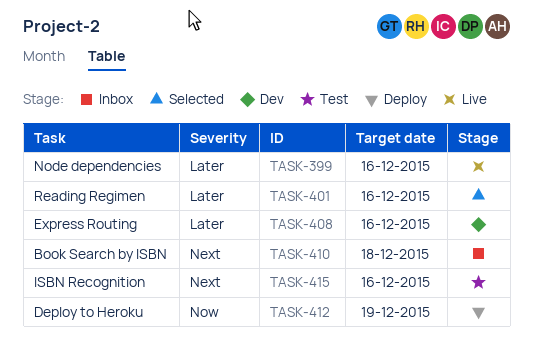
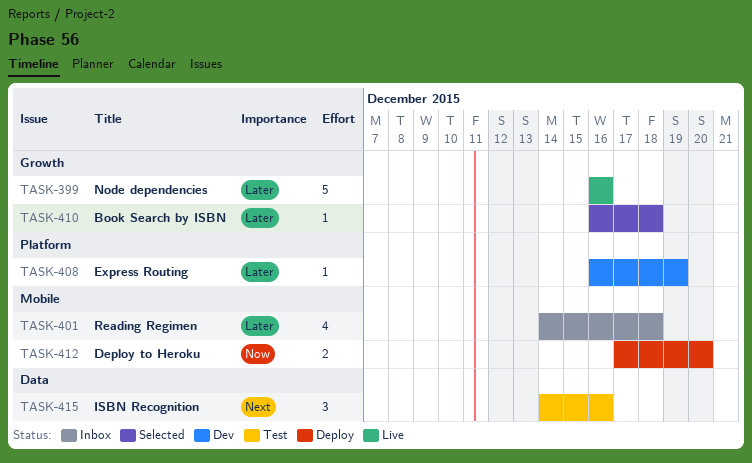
TASK-401, status: Selected -> Inbox
TASK-401, due: Dec 16 -> Dec 18
TASK-408, due: Dec 16 -> Dec 19
TASK-410, status: Inbox -> Selected
TASK-410, priority: Next -> Later
TASK-412, due: Dec 19 -> Dec 20

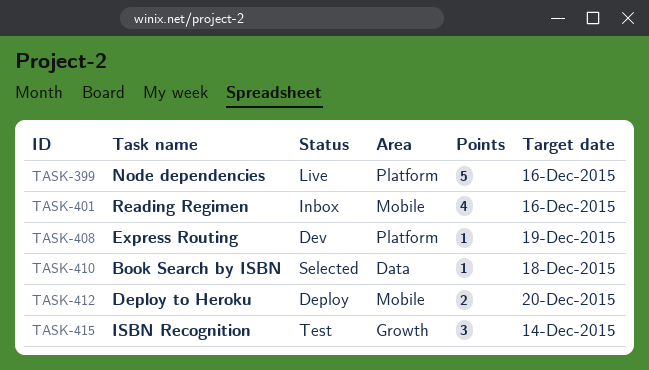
TASK-399, label: Growth -> Platform
TASK-401, due: Dec 18 -> Dec 16
TASK-410, label: Growth -> Data
TASK-415, label: Data -> Growth
TASK-415, due: Dec 16 -> Dec 14

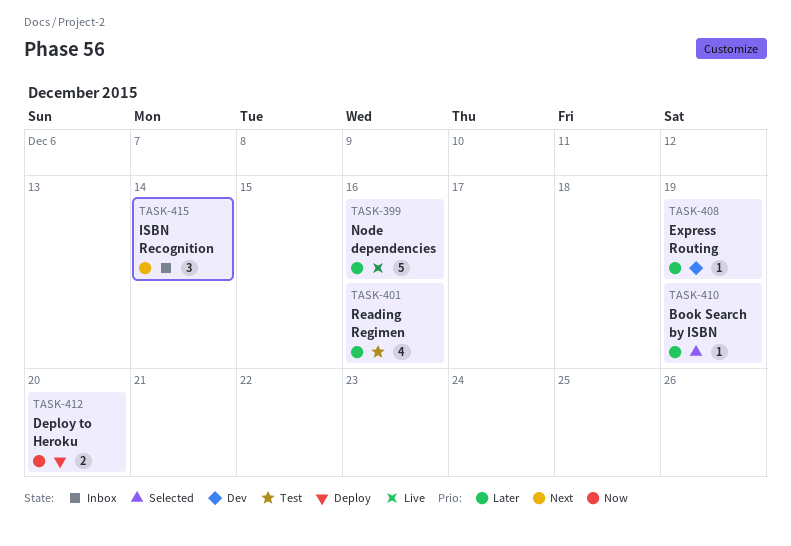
TASK-401, status: Inbox -> Test
TASK-410, due: Dec 18 -> Dec 19
TASK-415, status: Test -> Inbox

